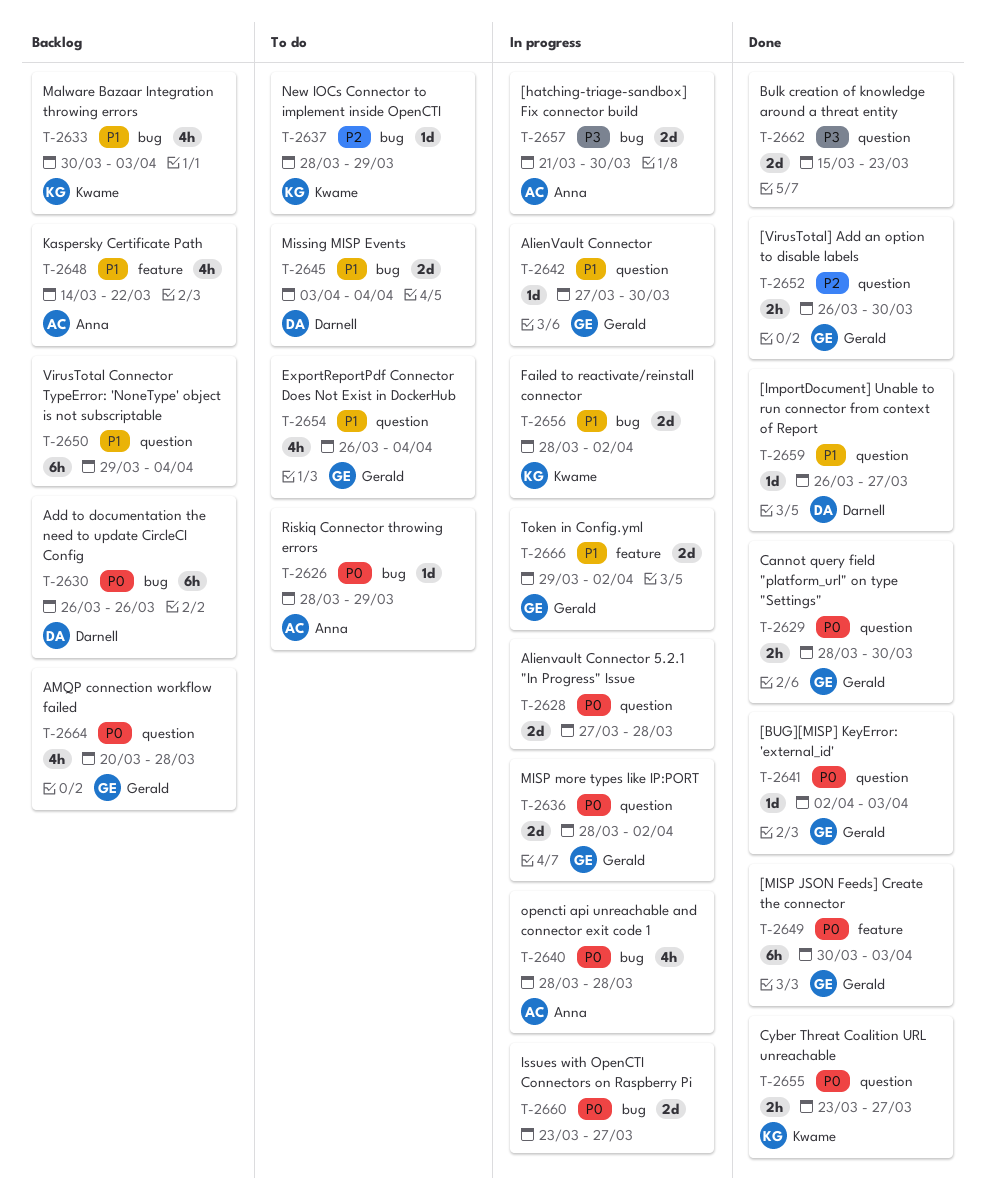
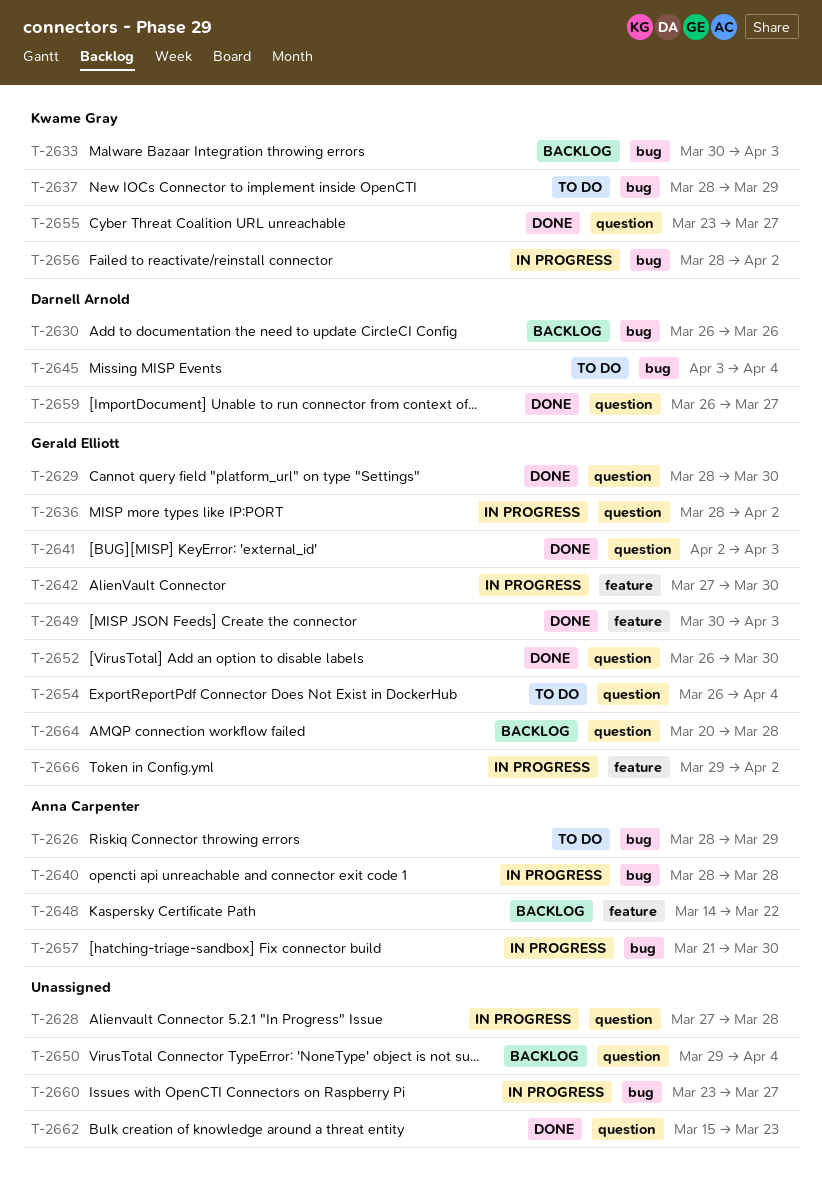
T-2642, label: question -> feature

